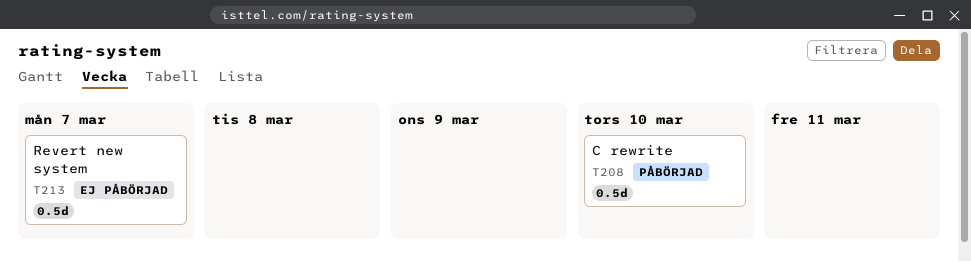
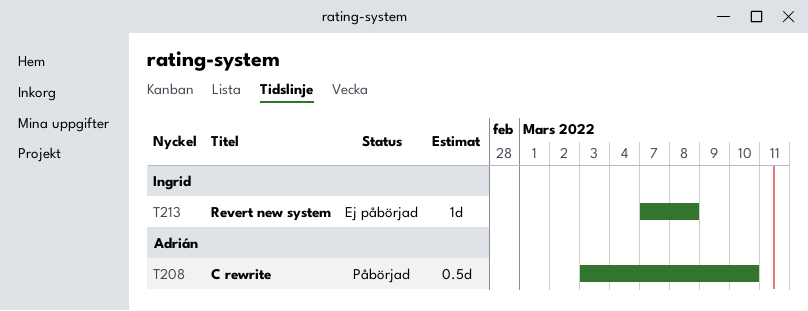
T213, estimate: 0.5d -> 1d
T213, due: Mar 7 -> Mar 8

